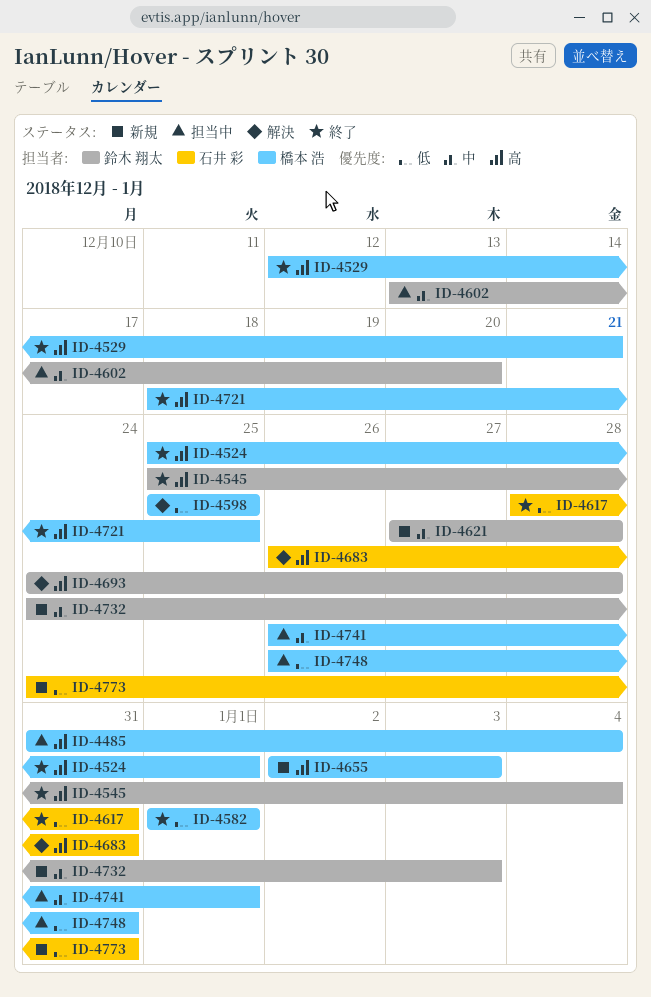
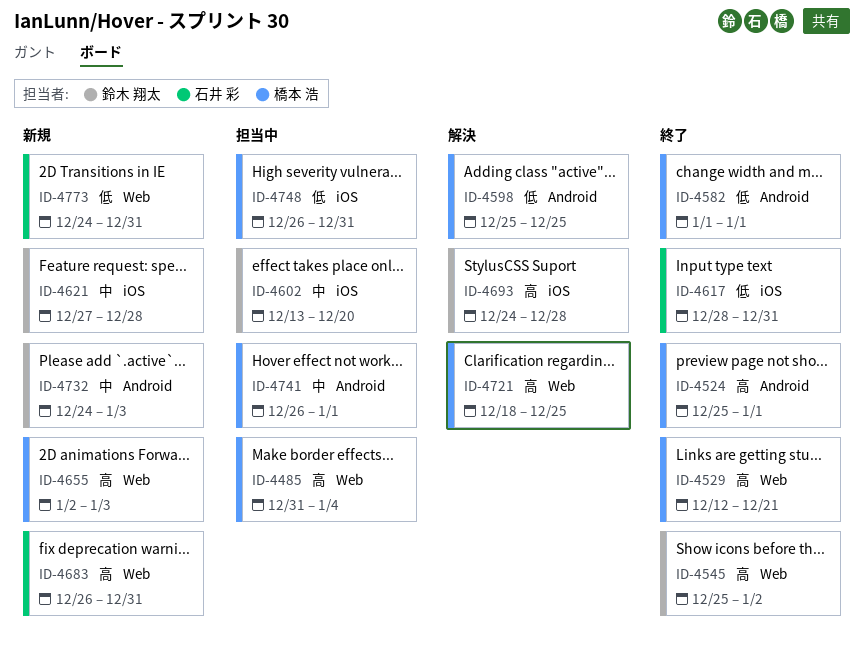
ID-4545, due: Jan 4 -> Jan 2
ID-4683, status: 解決 -> 新規
ID-4721, status: 終了 -> 解決

